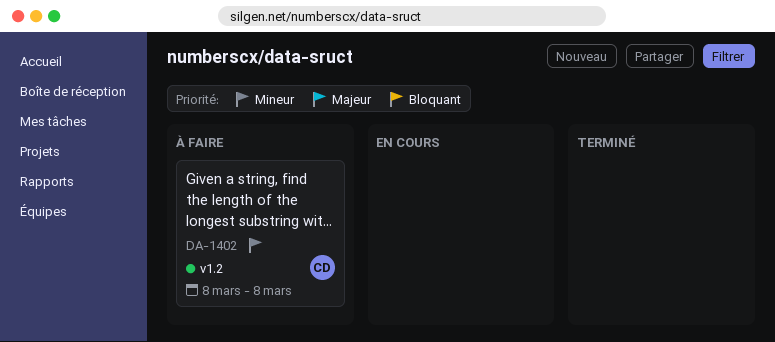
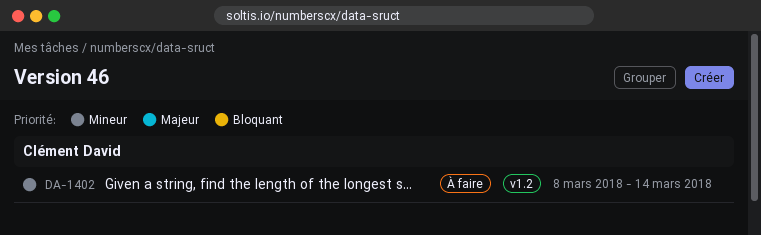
DA-1402, due: Mar 8 -> Mar 14

